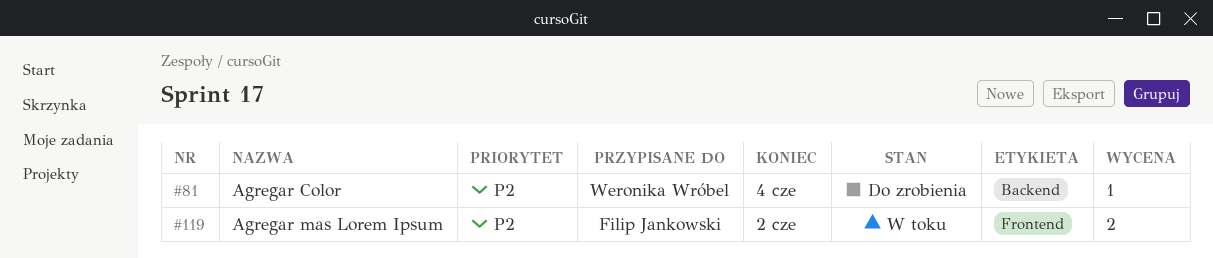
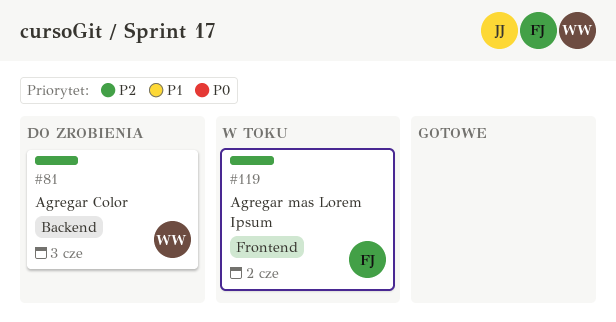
#81, due: Jun 4 -> Jun 3

